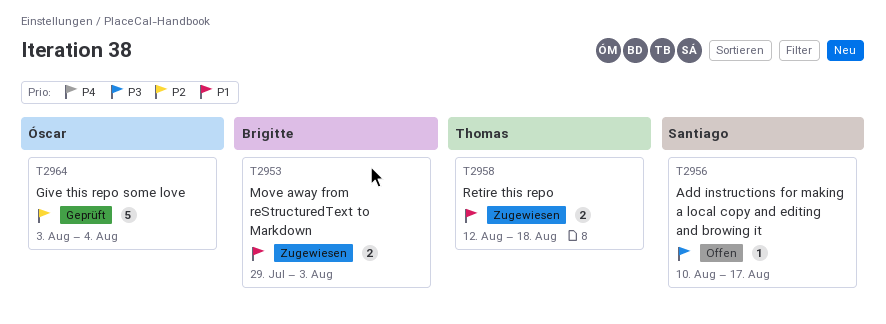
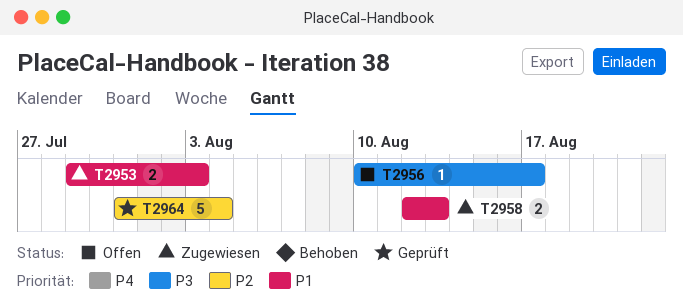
T2958, due: Aug 18 -> Aug 13
T2964, start: Aug 3 -> Jul 31

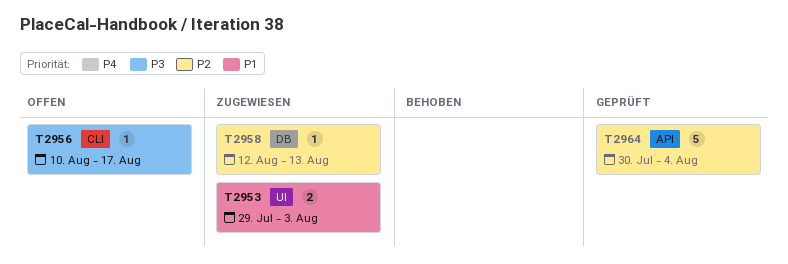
T2958, priority: P1 -> P2
T2958, estimate: 2 -> 1
T2964, start: Jul 31 -> Jul 30

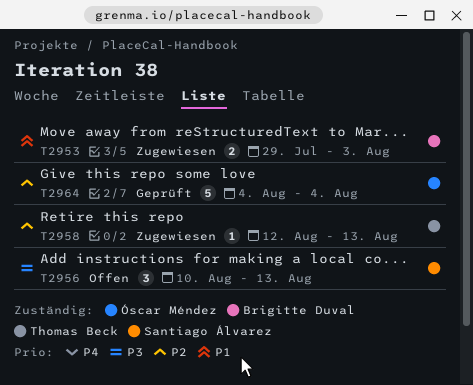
T2956, estimate: 1 -> 3
T2956, due: Aug 17 -> Aug 13
T2964, start: Jul 30 -> Aug 4

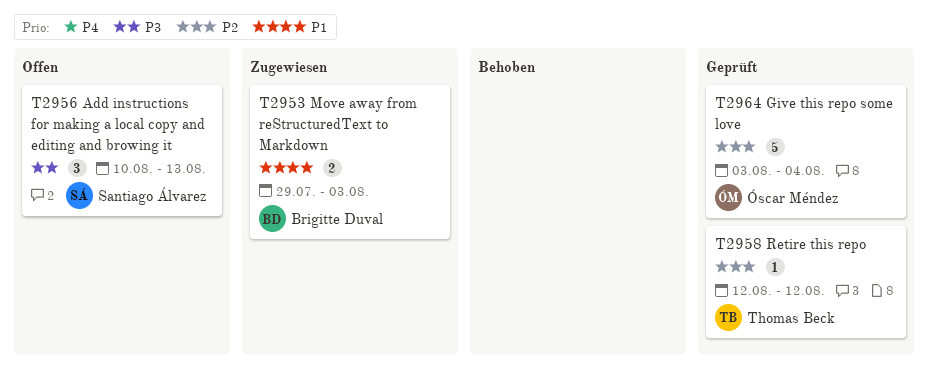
T2958, status: Zugewiesen -> Geprüft
T2958, due: Aug 13 -> Aug 12
T2964, start: Aug 4 -> Aug 3

